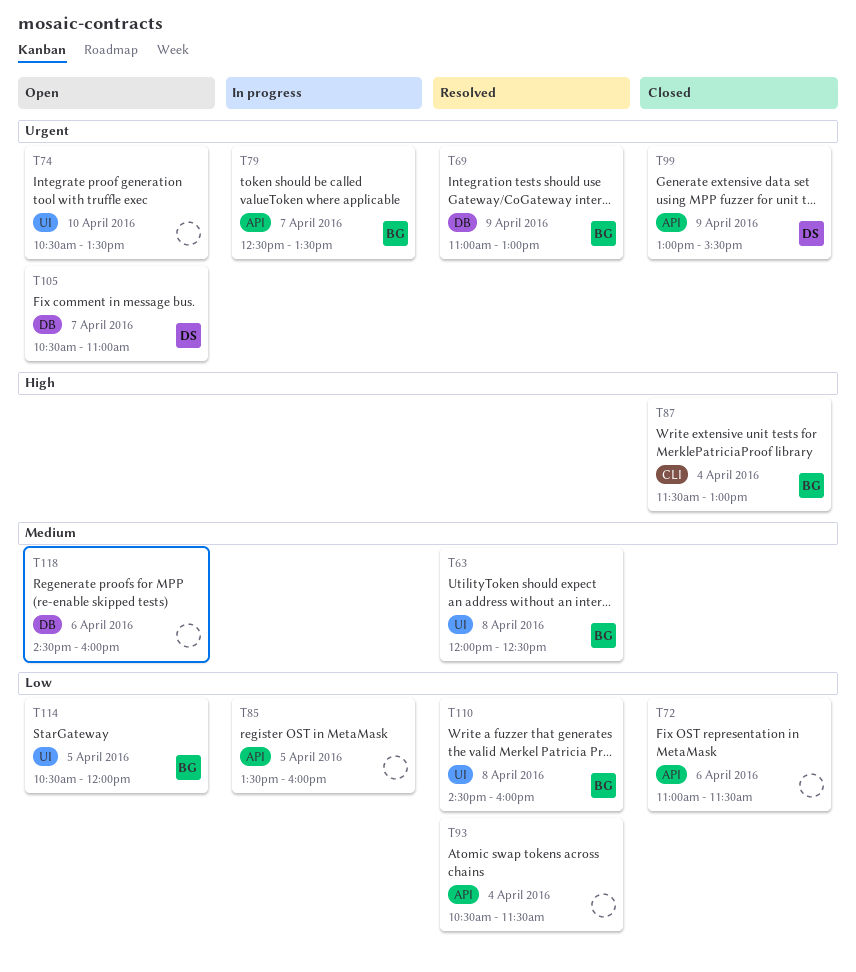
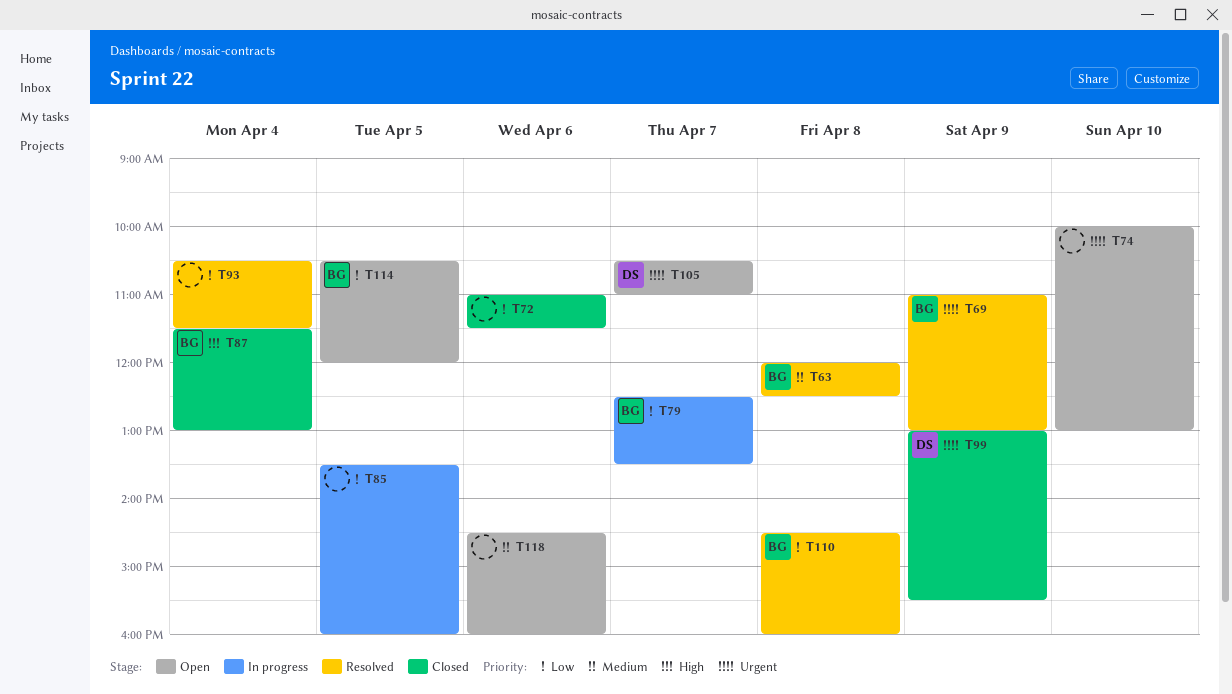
T74, begins: 10:30 -> 10:00
T74, ends: 13:30 -> 13:00
T79, priority: Urgent -> Low

